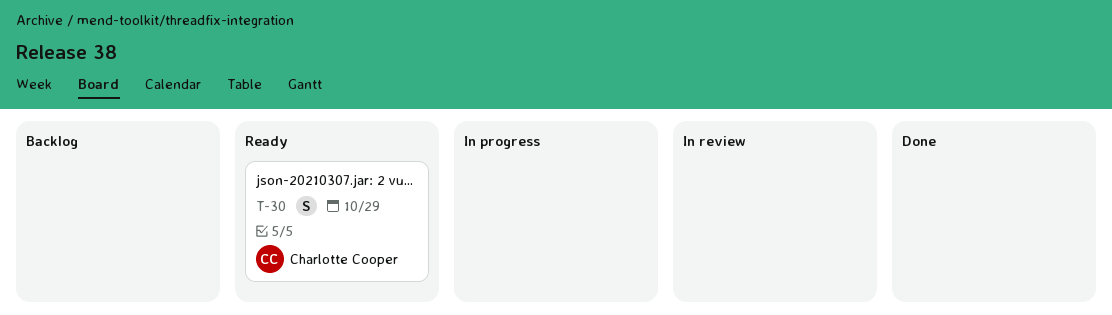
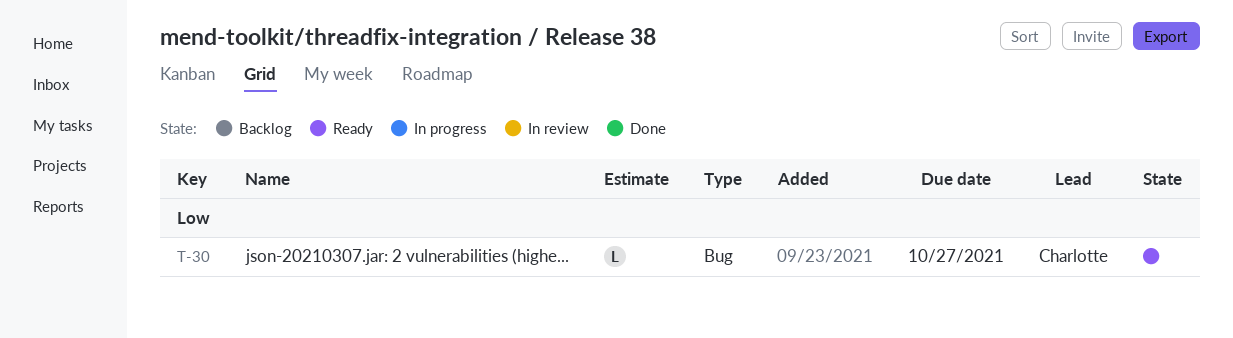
T-30, estimate: S -> L
T-30, due: Oct 29 -> Oct 27

